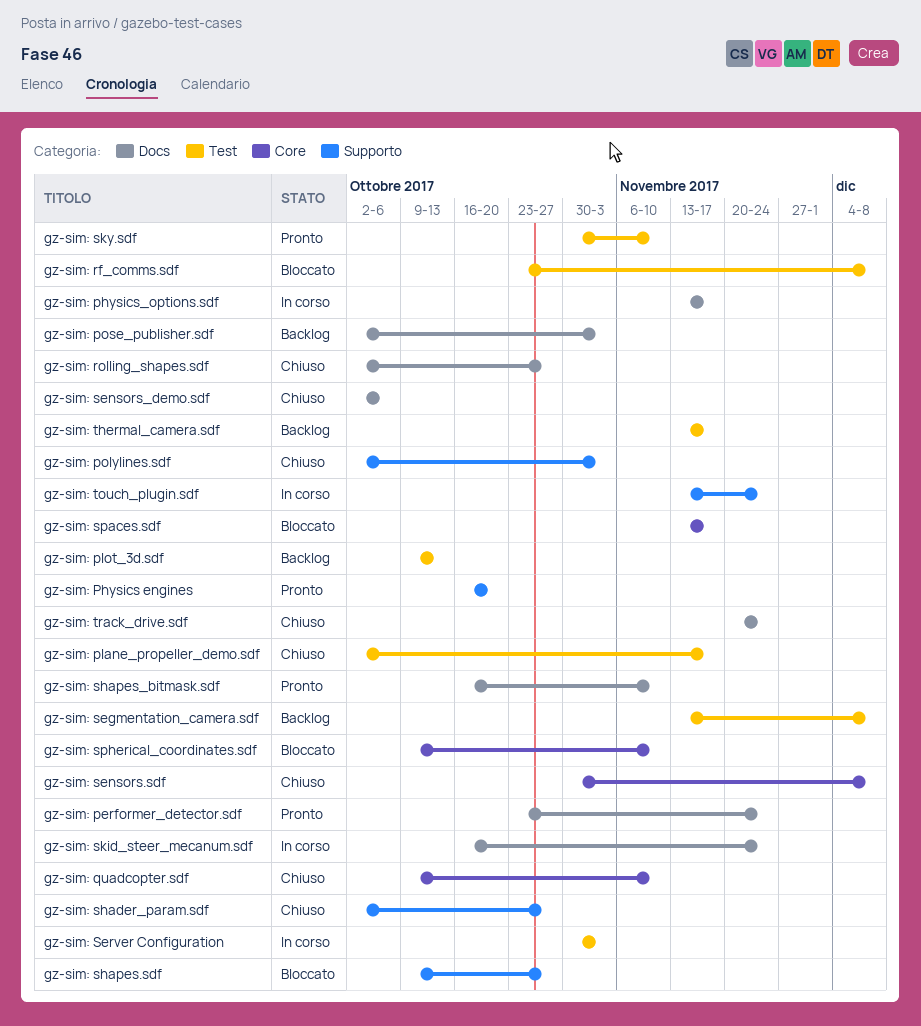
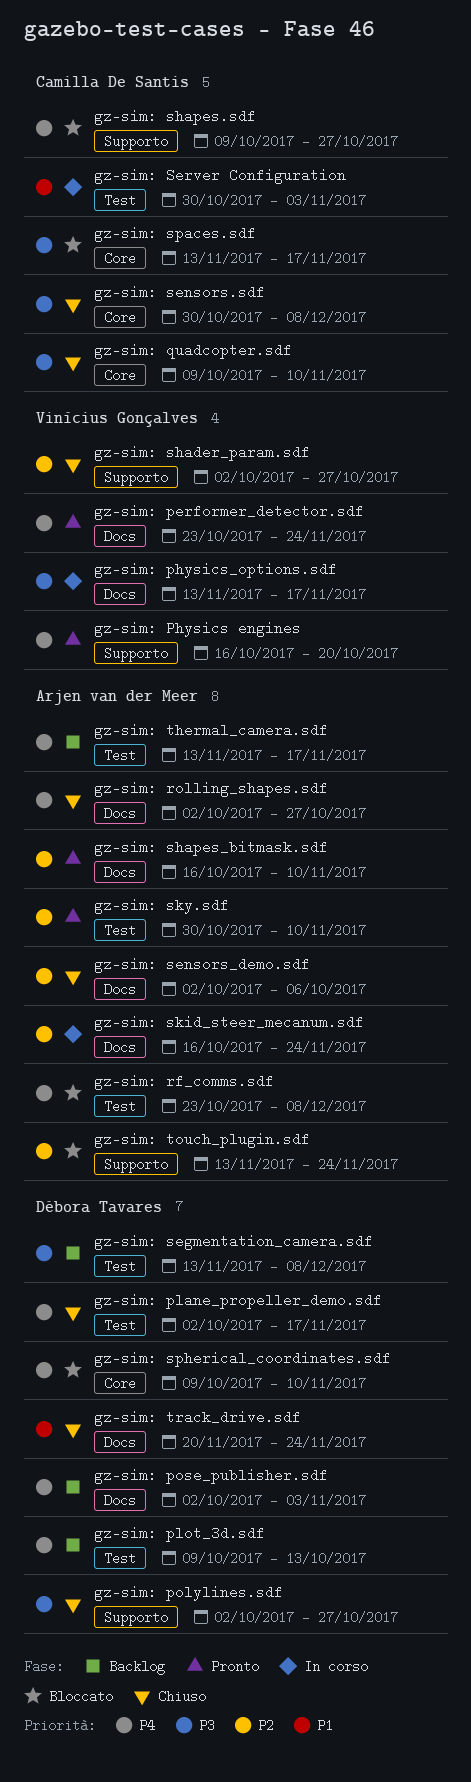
gz-sim: polylines.sdf, due: Nov 3 -> Oct 27
gz-sim: touch_plugin.sdf, status: In corso -> Bloccato

